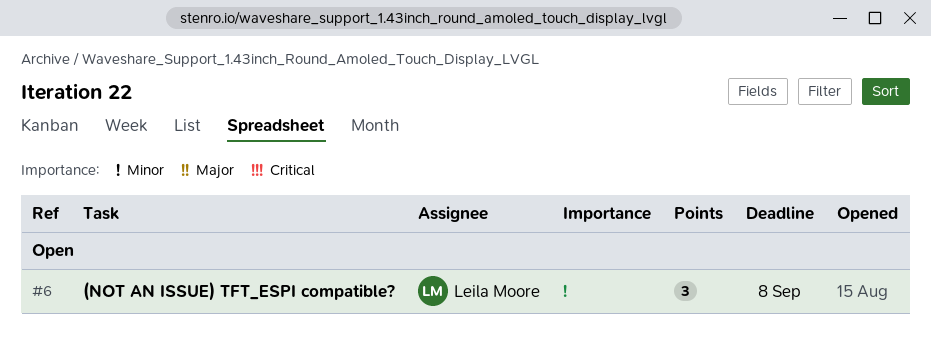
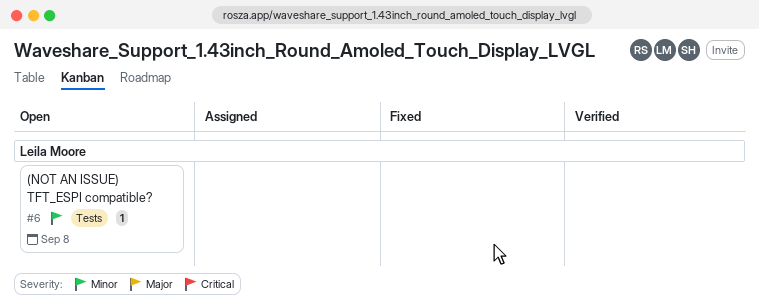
#6, estimate: 3 -> 1

